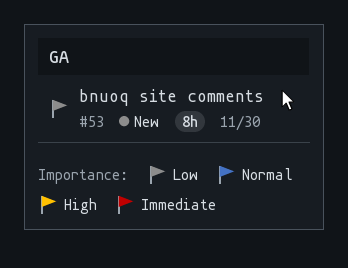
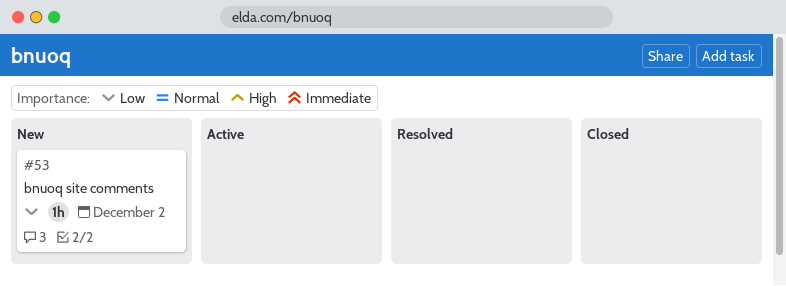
#53, estimate: 8h -> 1h
#53, due: Nov 30 -> Dec 2

